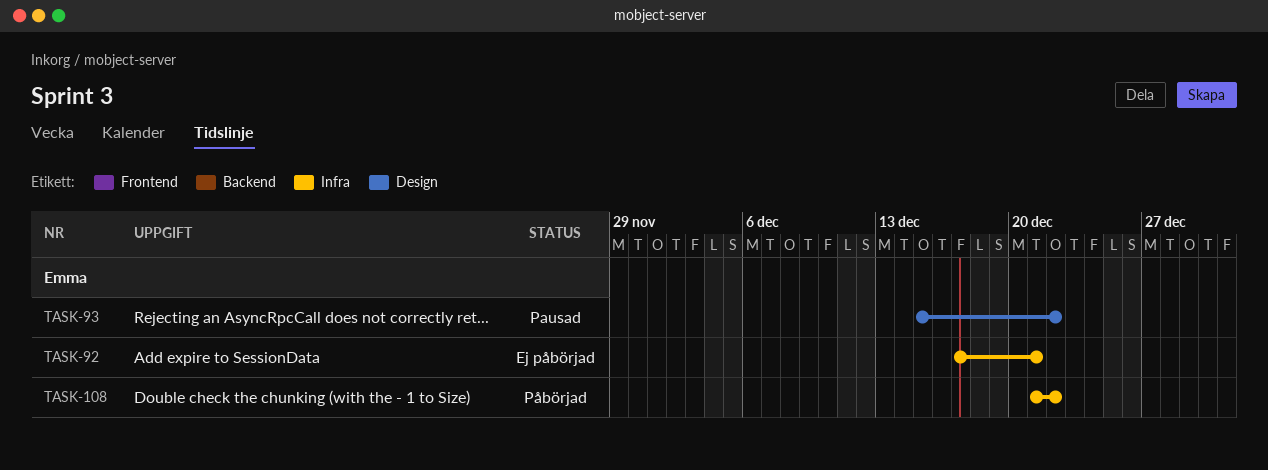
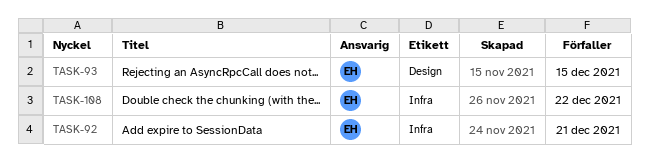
TASK-93, due: Dec 22 -> Dec 15

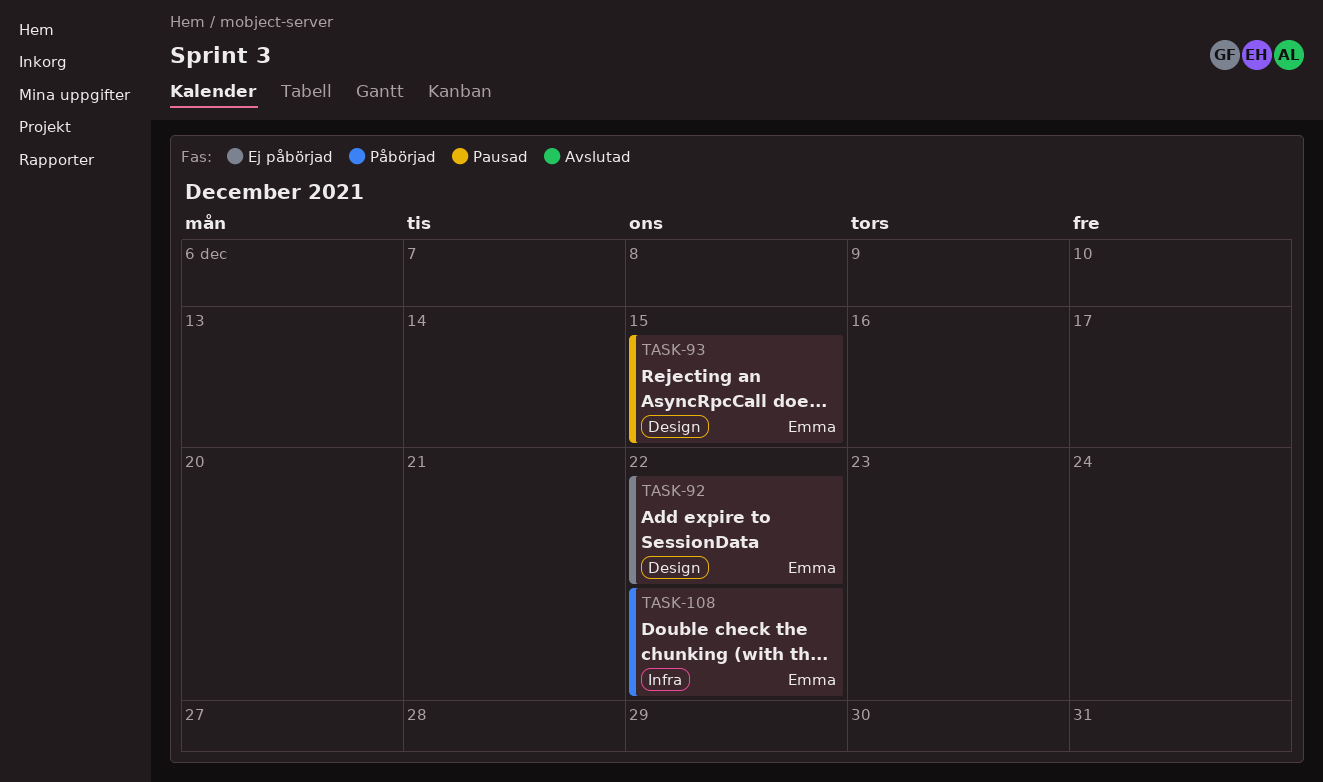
TASK-92, label: Infra -> Design
TASK-92, due: Dec 21 -> Dec 22

